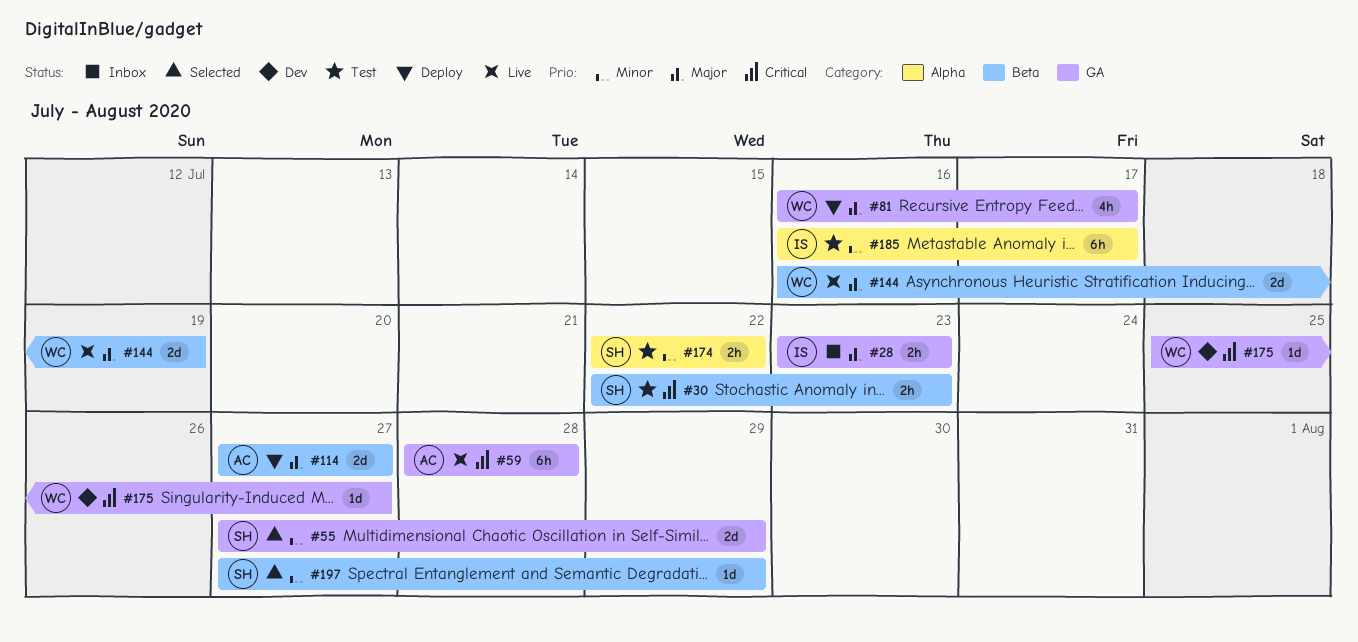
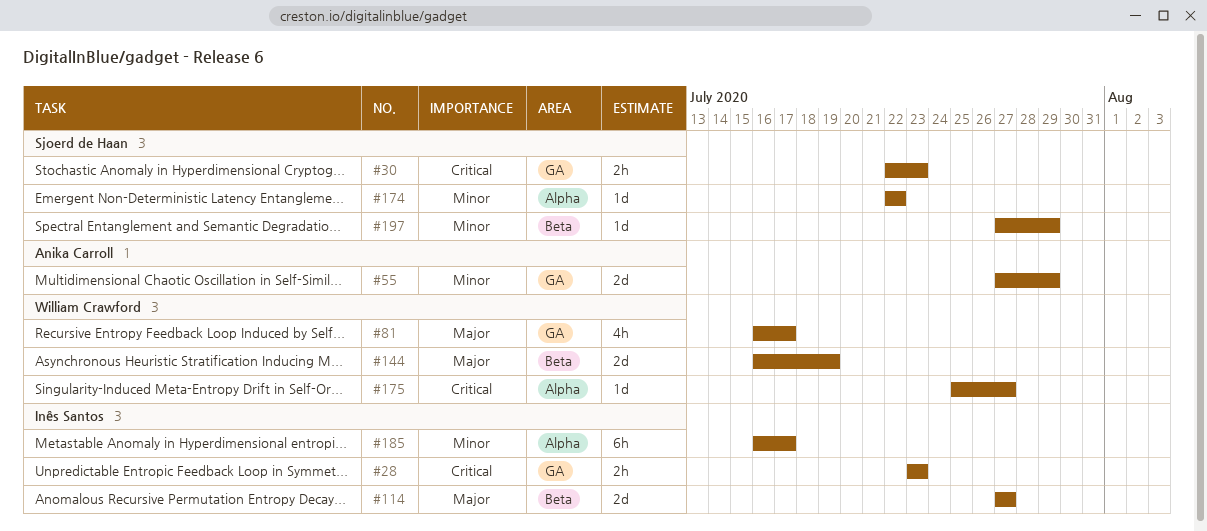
#28, priority: Major -> Critical
#30, label: Beta -> GA
#55, owner: Sjoerd de Haan -> Anika Carroll
#59: present -> none
#114, owner: Anika Carroll -> Inês Santos
#174, estimate: 2h -> 1d
#175, label: GA -> Alpha

